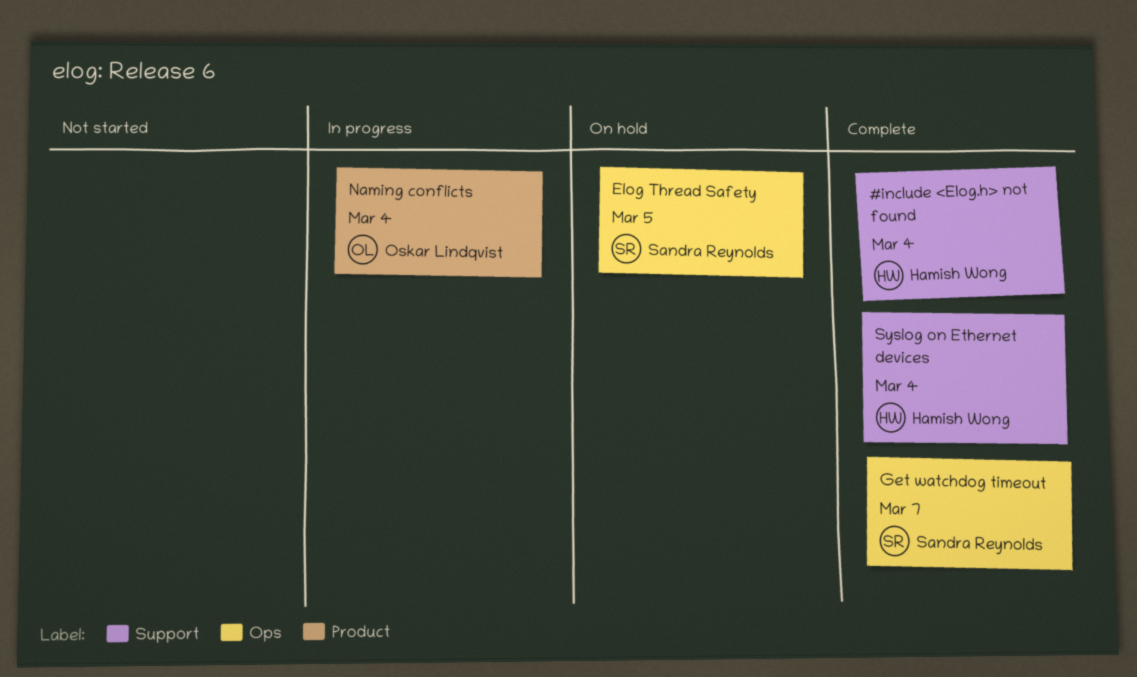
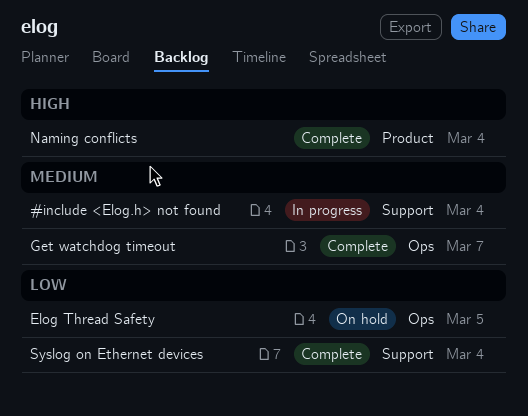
#include <Elog.h> not found, status: Complete -> In progress
Naming conflicts, status: In progress -> Complete

